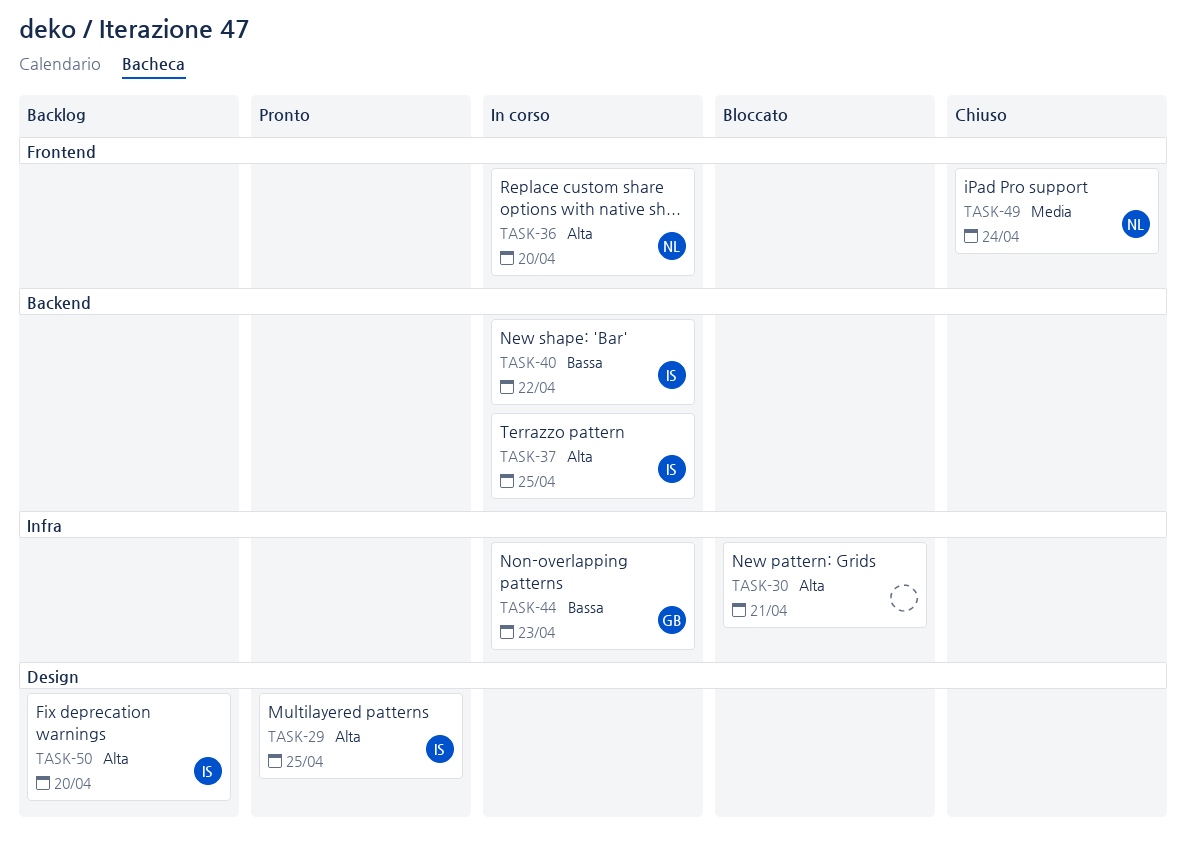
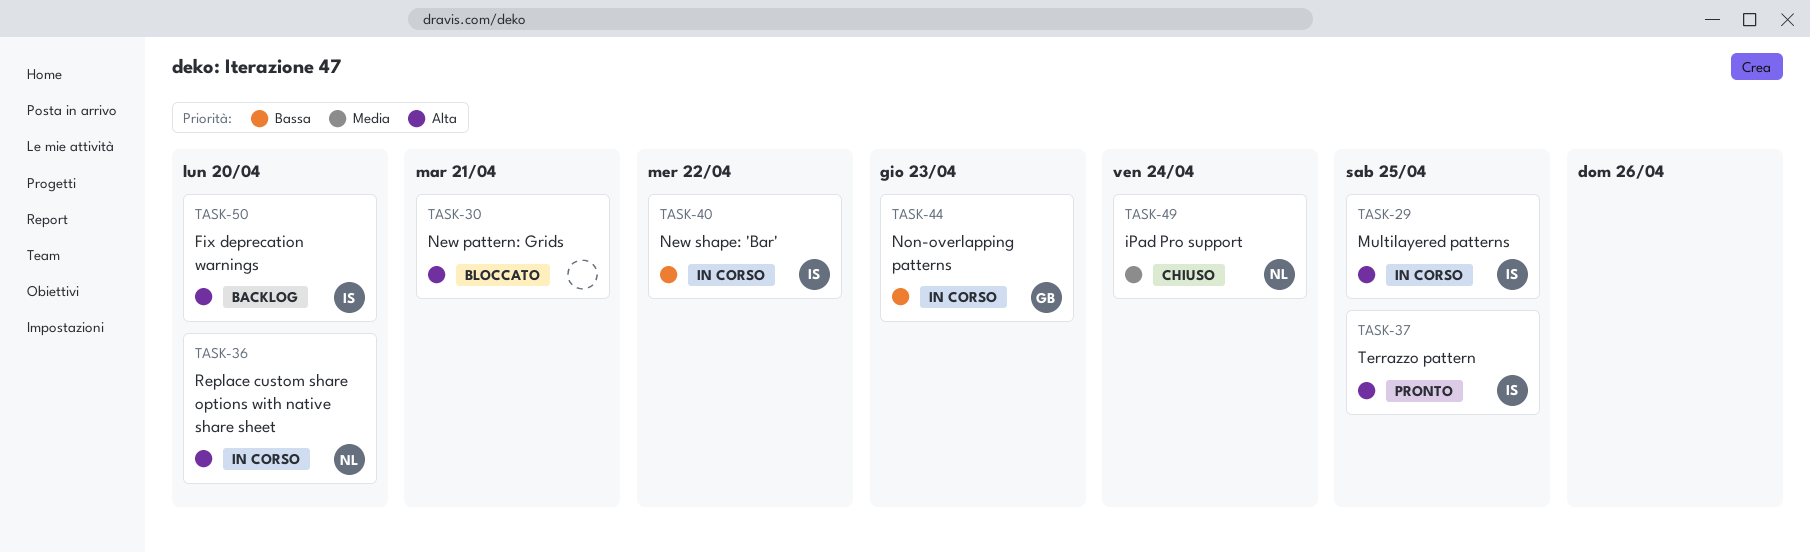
TASK-29, status: Pronto -> In corso
TASK-37, status: In corso -> Pronto

